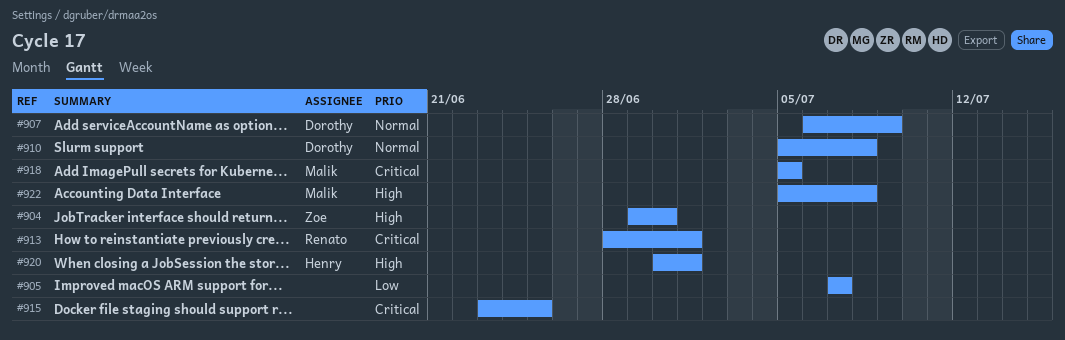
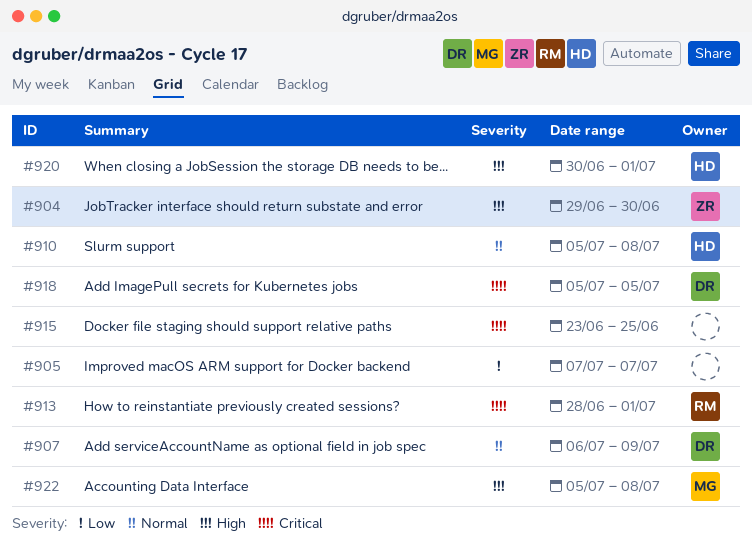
#910, owner: Dorothy -> Henry
#918, owner: Malik -> Dorothy

